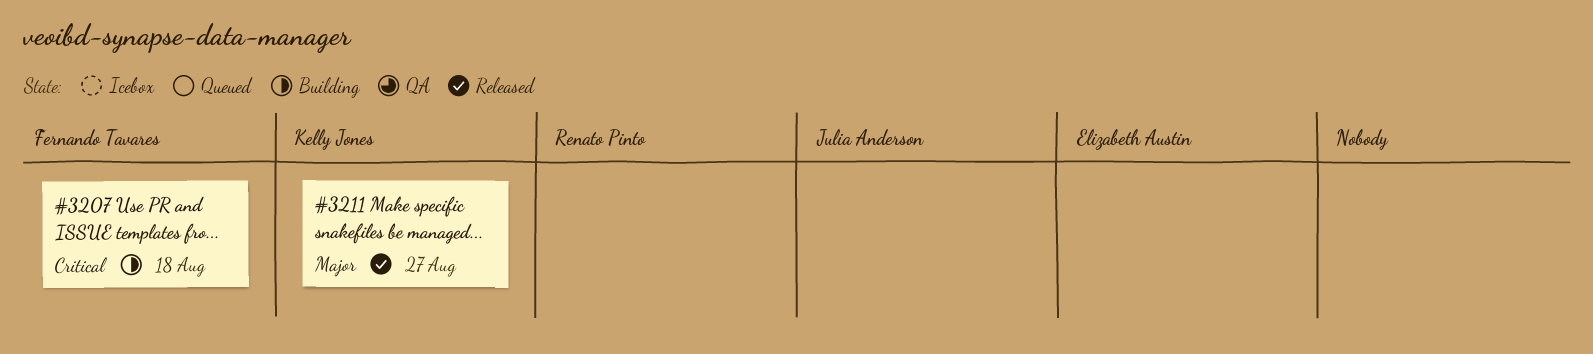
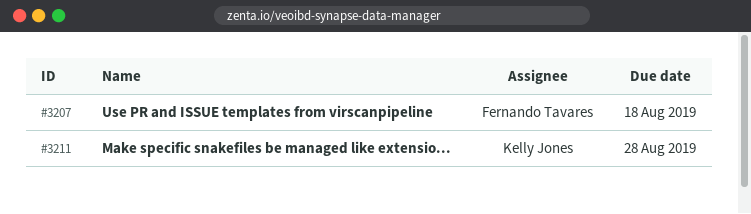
#3211, due: Aug 27 -> Aug 28

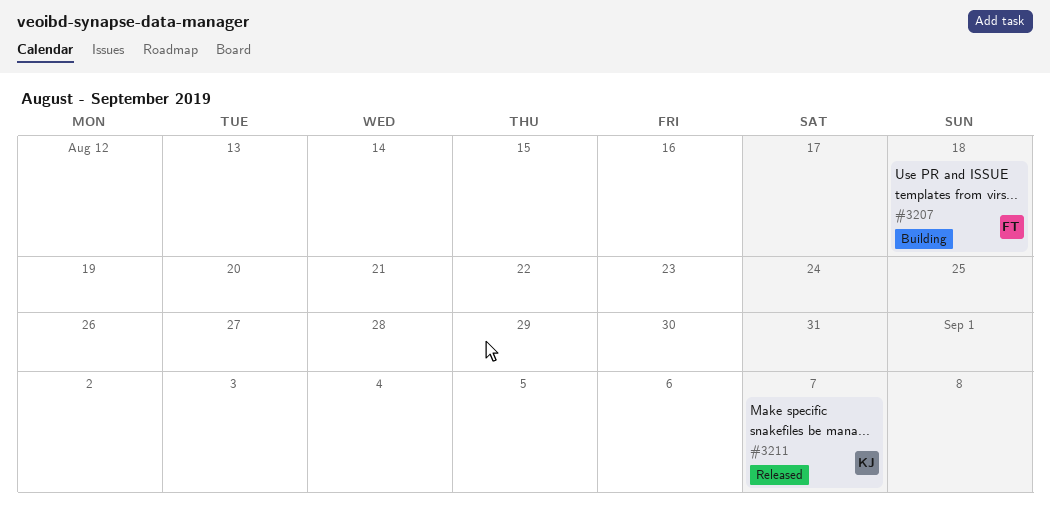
#3211, due: Aug 28 -> Sep 7

